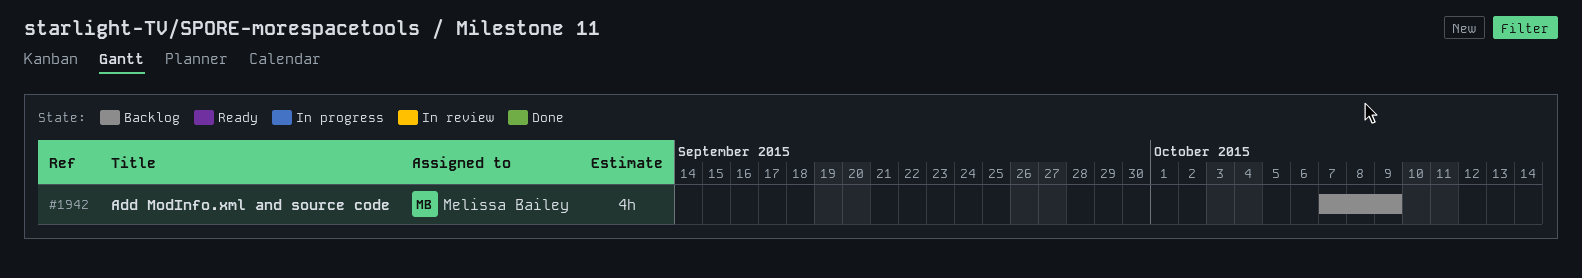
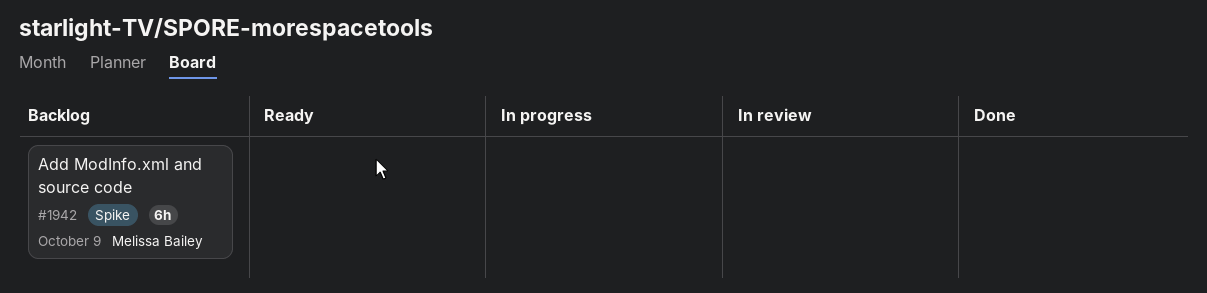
#1942, estimate: 4h -> 6h

